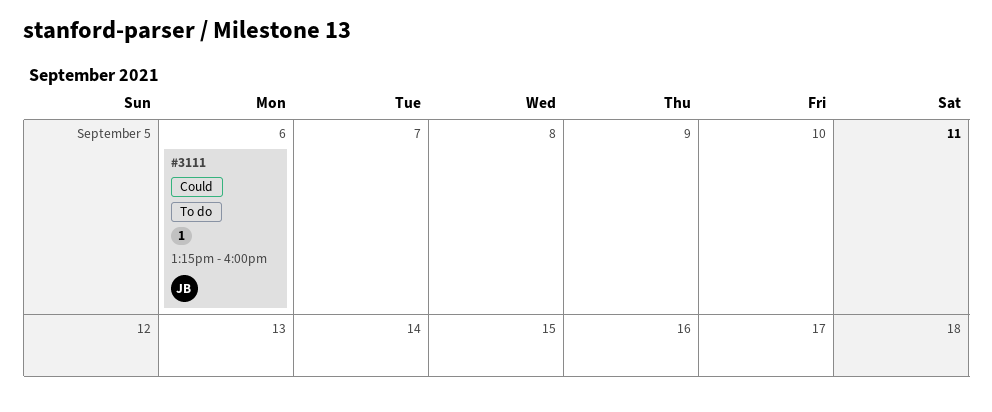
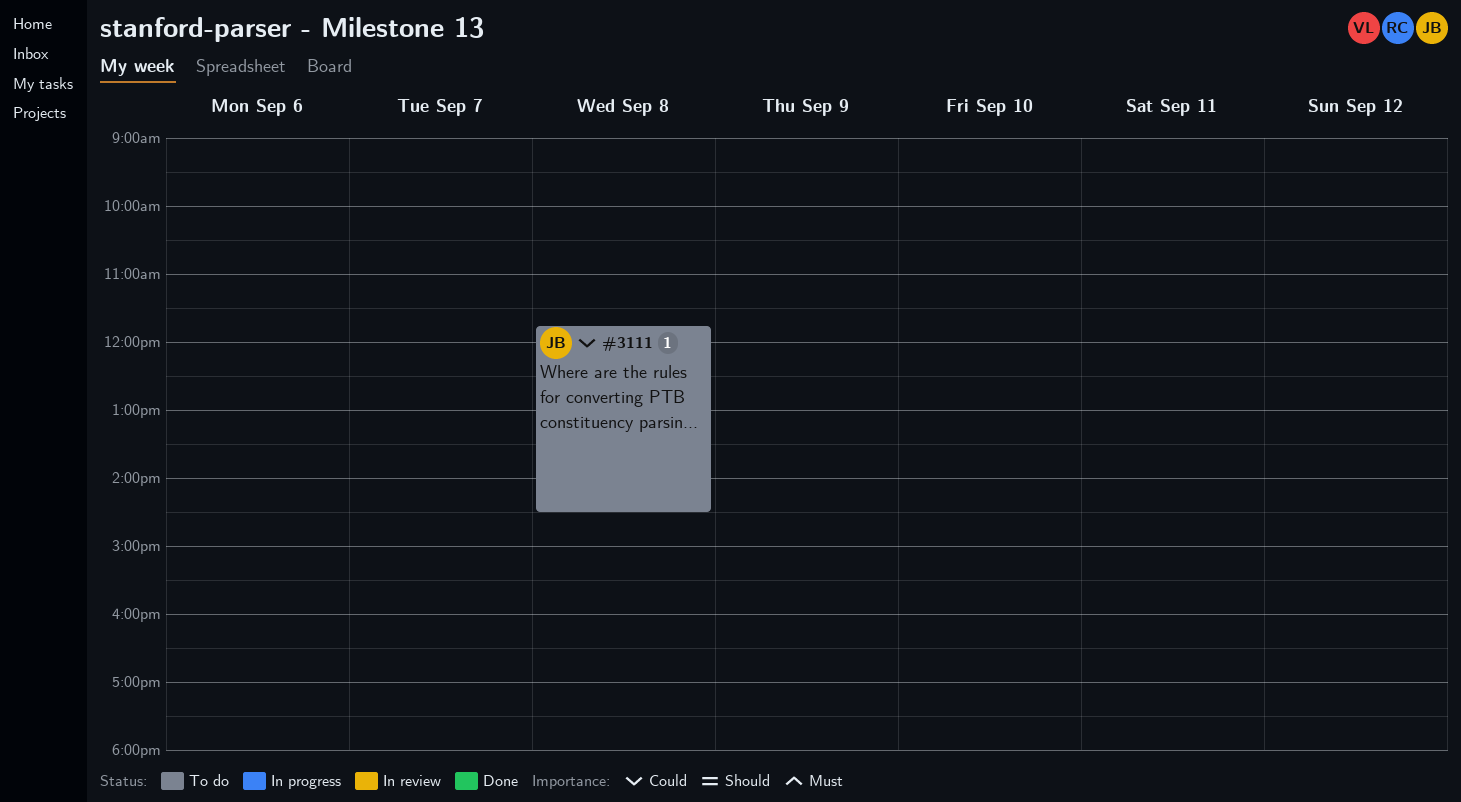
#3111, day: Sep 6 -> Sep 8
#3111, begins: 13:15 -> 11:45
#3111, ends: 16:00 -> 14:30

